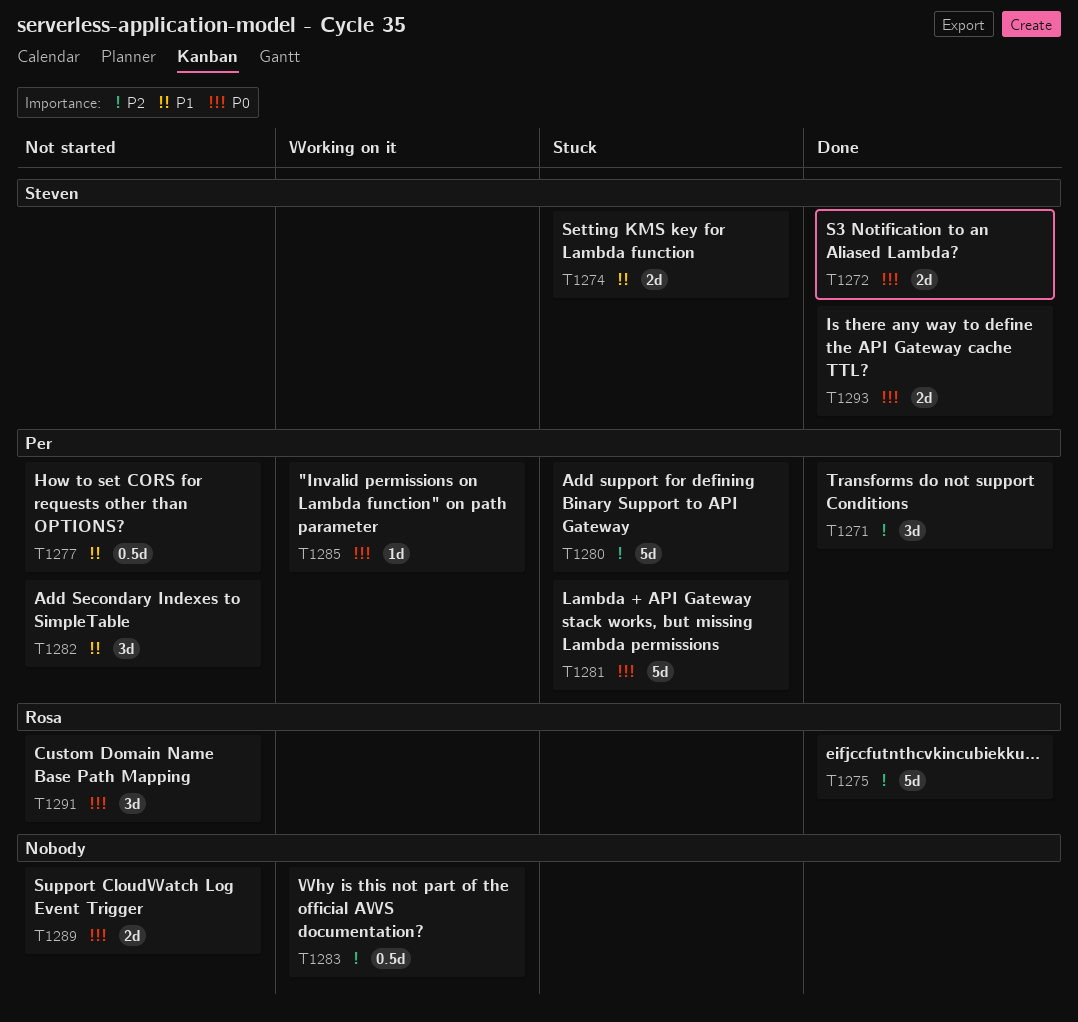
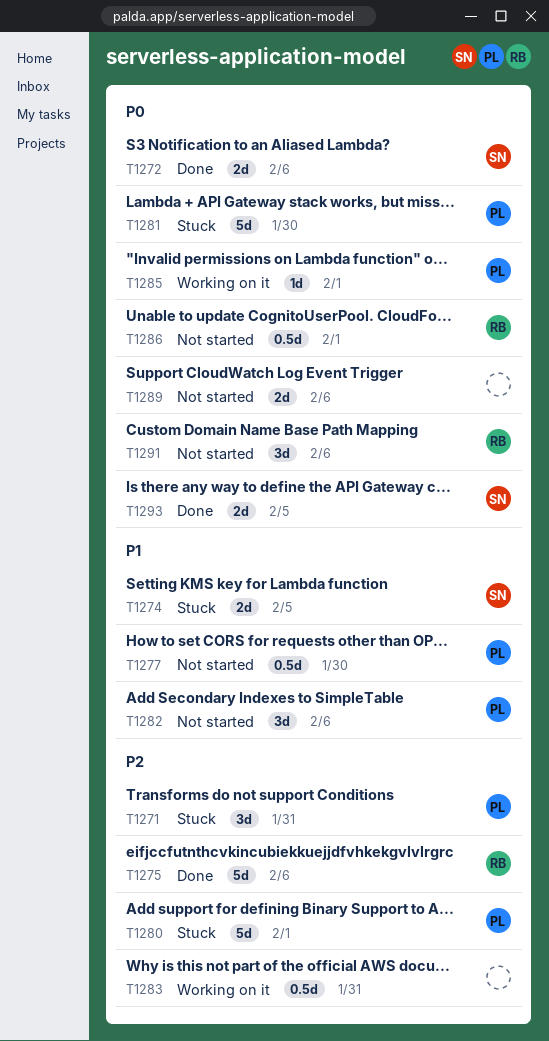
T1271, status: Done -> Stuck
T1286: none -> present

